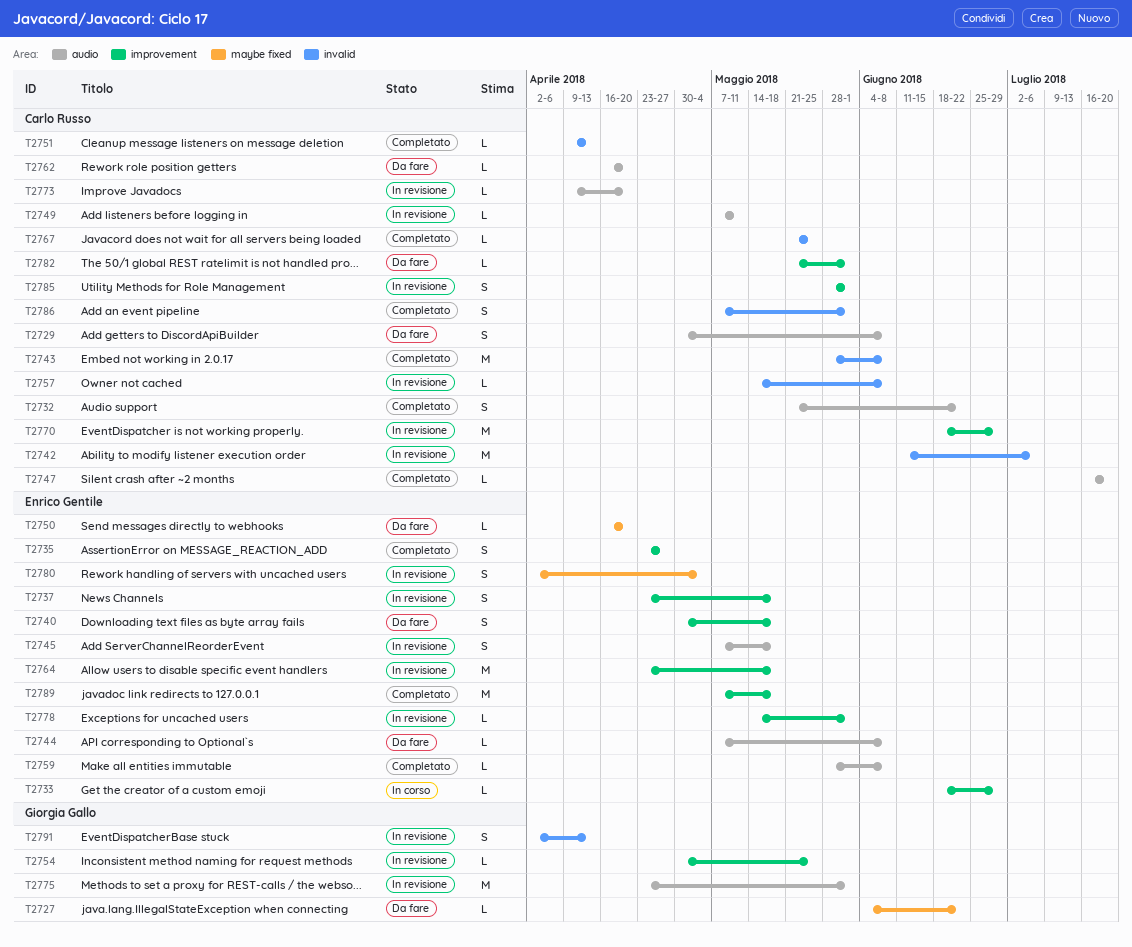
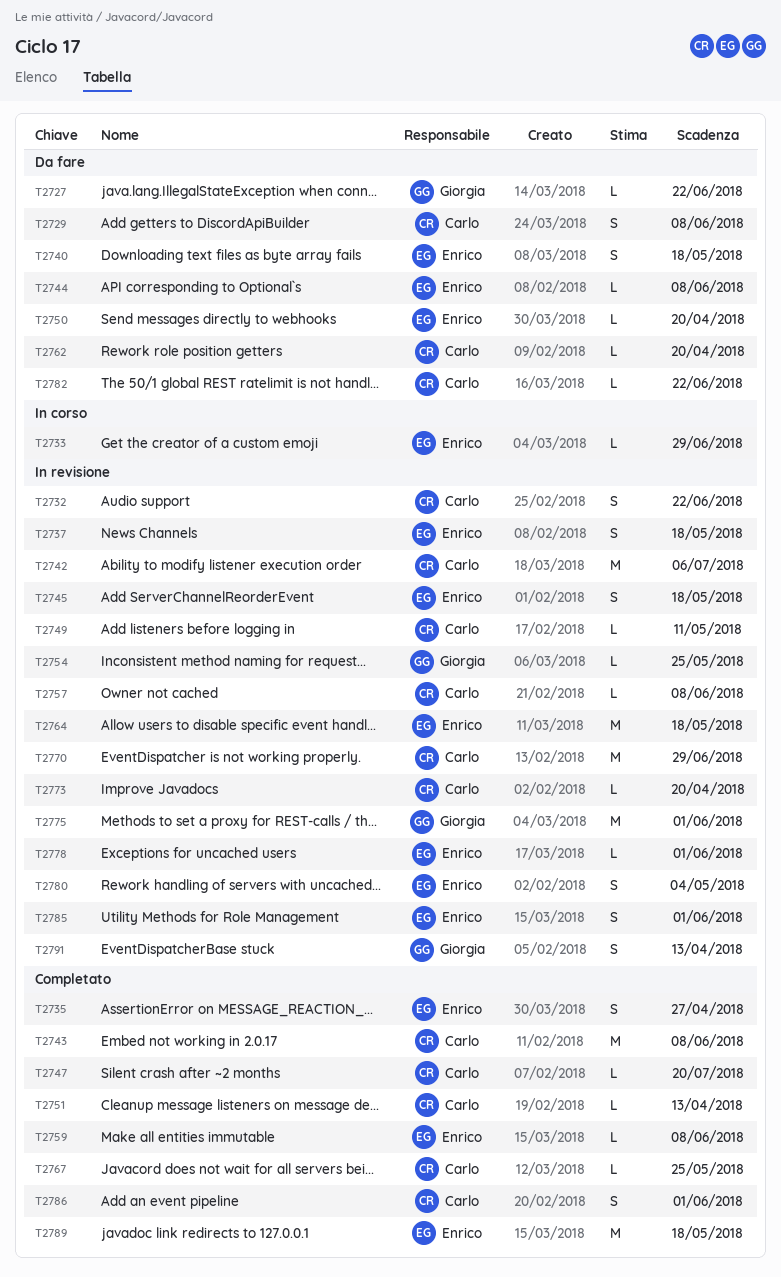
T2732, status: Completato -> In revisione
T2782, due: Jun 1 -> Jun 22
T2785, owner: Carlo Russo -> Enrico Gentile

